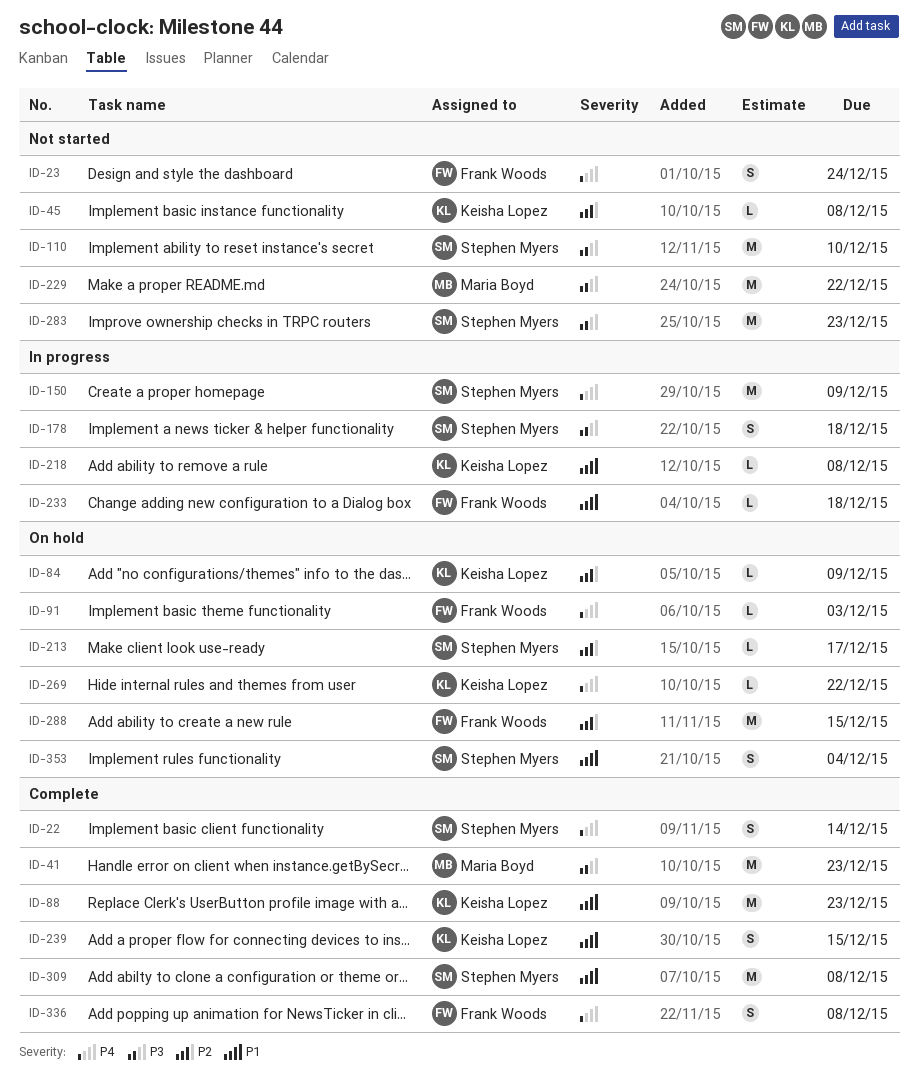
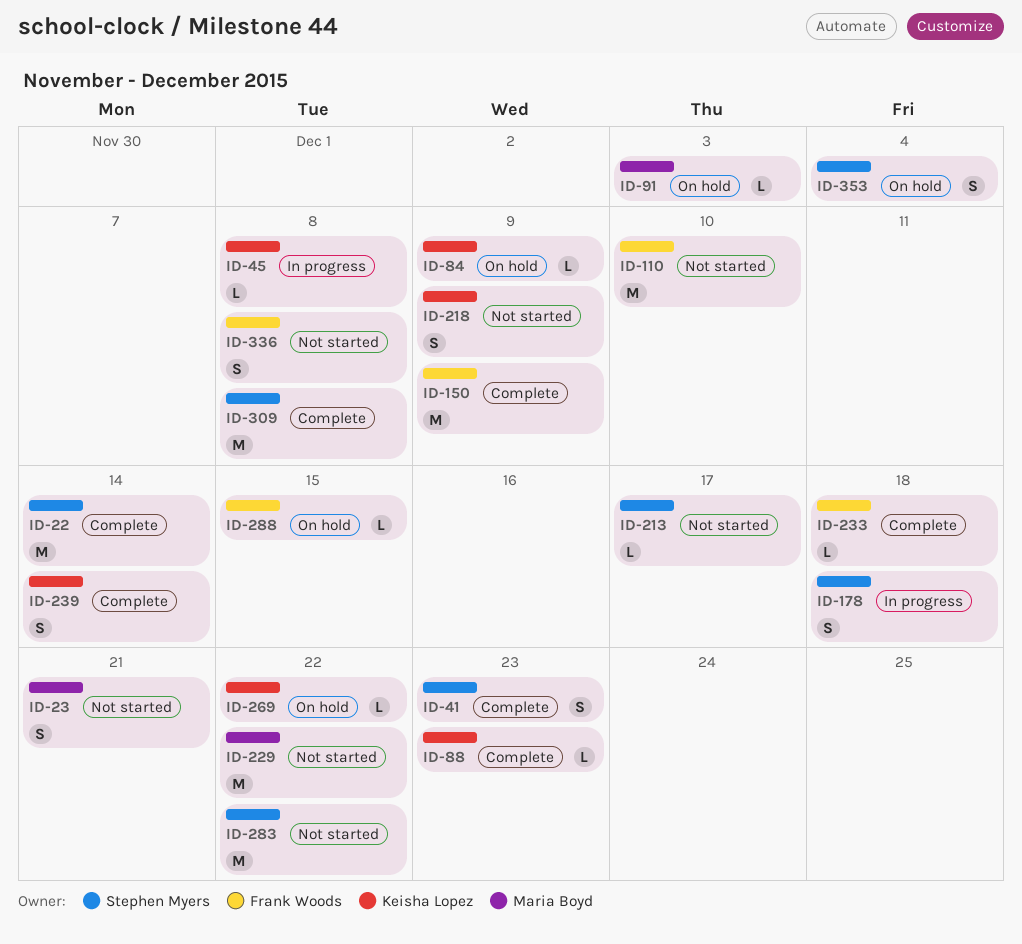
ID-22, estimate: S -> M
ID-23, owner: Frank Woods -> Maria Boyd
ID-23, due: Dec 24 -> Dec 21
ID-41, owner: Maria Boyd -> Stephen Myers
ID-41, estimate: M -> S
ID-45, status: Not started -> In progress
ID-88, estimate: M -> L
ID-91, owner: Frank Woods -> Maria Boyd
ID-110, owner: Stephen Myers -> Frank Woods
ID-150, status: In progress -> Complete
ID-150, owner: Stephen Myers -> Frank Woods
ID-213, status: On hold -> Not started
ID-218, status: In progress -> Not started
ID-218, estimate: L -> S
ID-218, due: Dec 8 -> Dec 9
ID-233, status: In progress -> Complete
ID-239, due: Dec 15 -> Dec 14
ID-283, due: Dec 23 -> Dec 22
ID-288, estimate: M -> L
ID-336, status: Complete -> Not started

